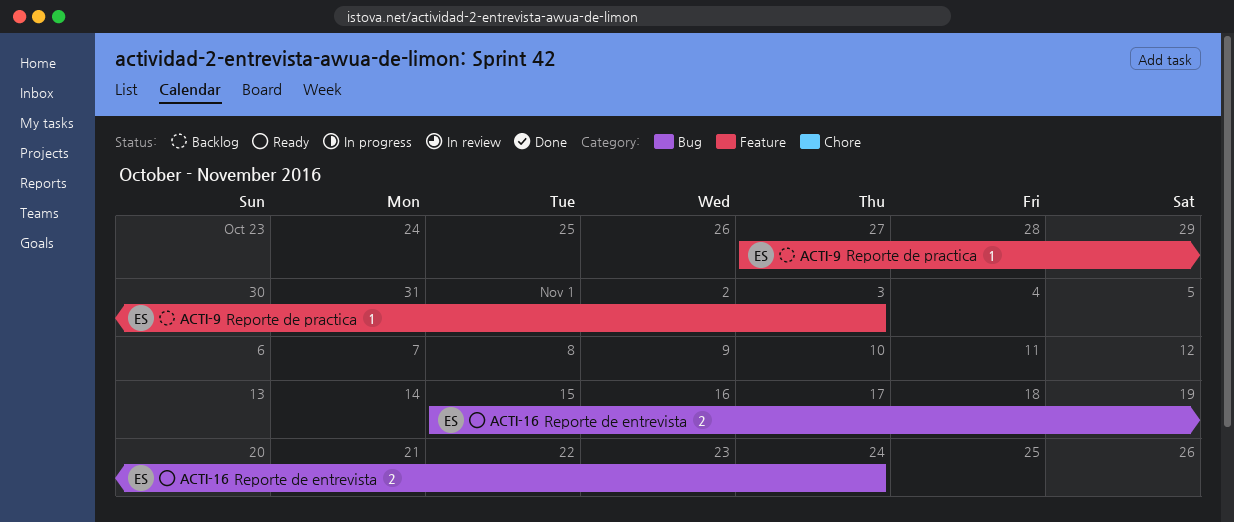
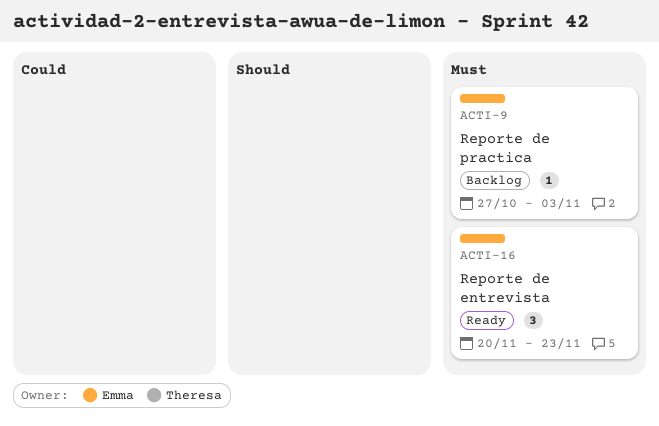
ACTI-16, estimate: 2 -> 3
ACTI-16, start: Nov 15 -> Nov 20
ACTI-16, due: Nov 24 -> Nov 23

